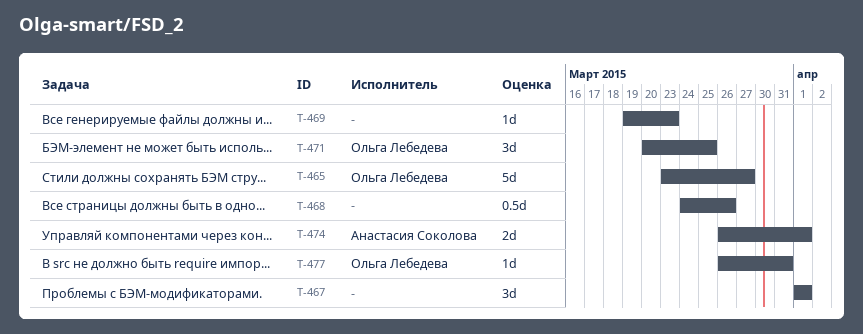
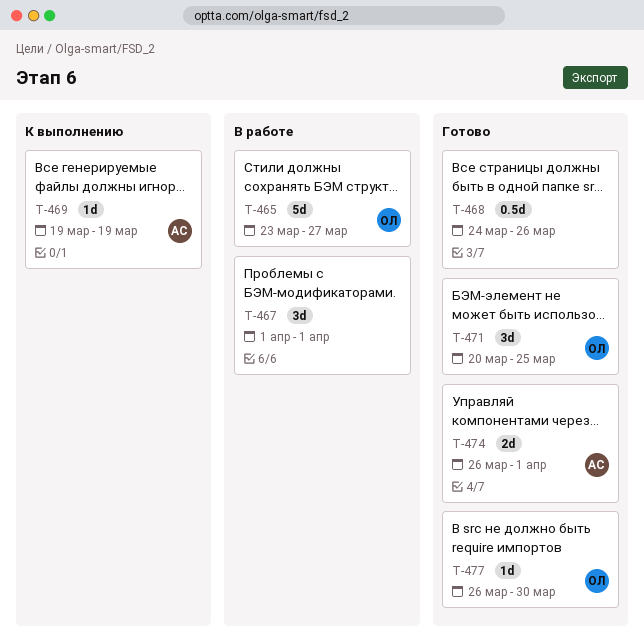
T-469, owner: none -> Анастасия Соколова
T-469, due: Mar 23 -> Mar 19
T-477, due: Mar 31 -> Mar 30

